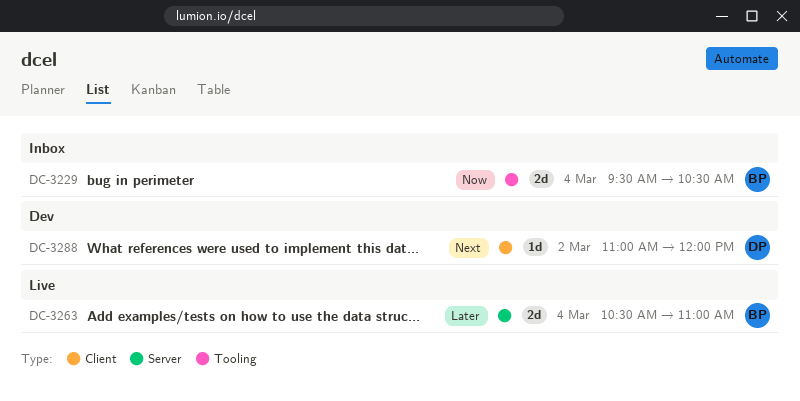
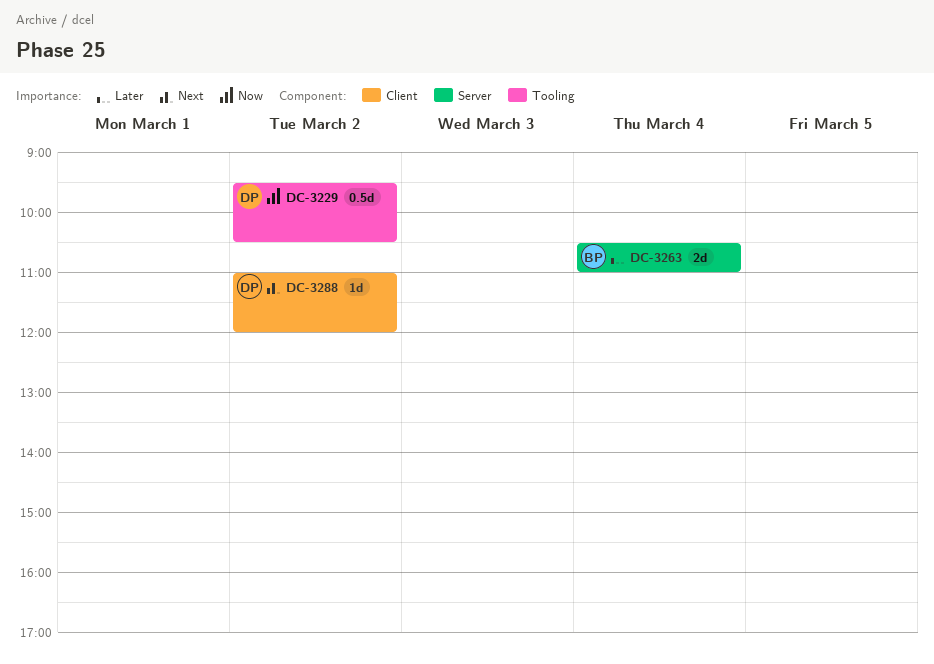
DC-3229, owner: BP -> DP
DC-3229, estimate: 2d -> 0.5d
DC-3229, day: Mar 4 -> Mar 2

